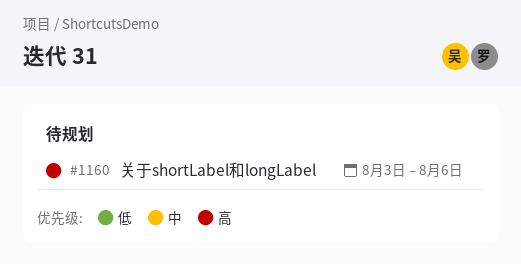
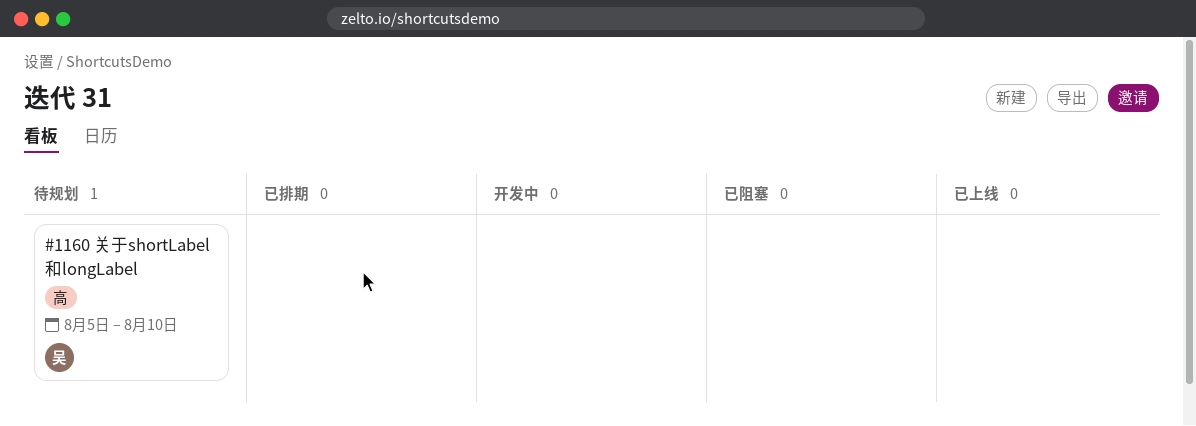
#1160, start: Aug 3 -> Aug 5
#1160, due: Aug 6 -> Aug 10

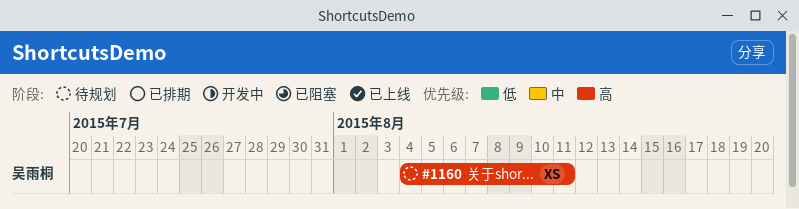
#1160, start: Aug 5 -> Aug 4
#1160, due: Aug 10 -> Aug 11

